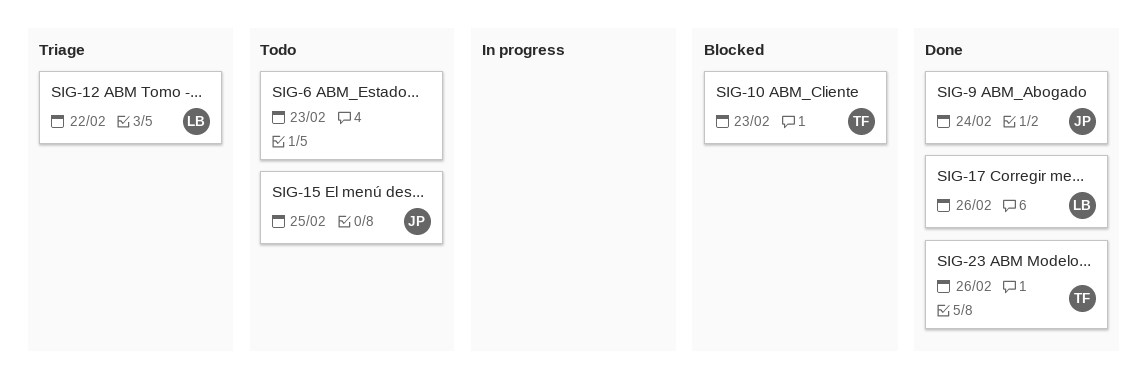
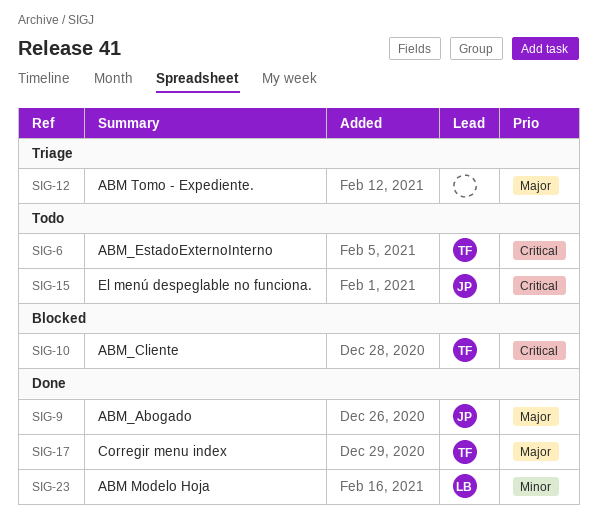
SIG-6, owner: none -> TF
SIG-12, owner: LB -> none
SIG-17, owner: LB -> TF
SIG-23, owner: TF -> LB

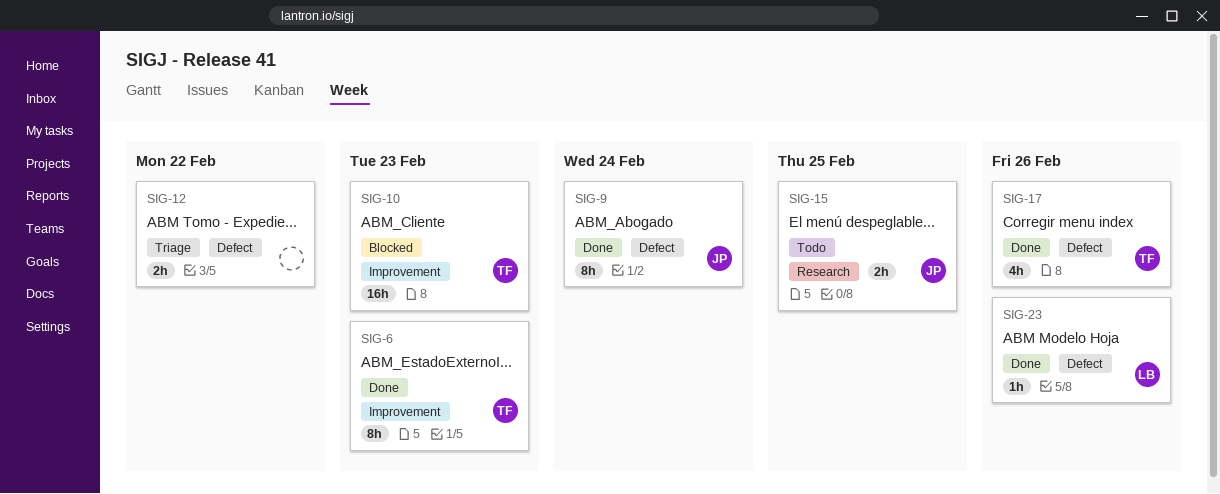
SIG-6, status: Todo -> Done

